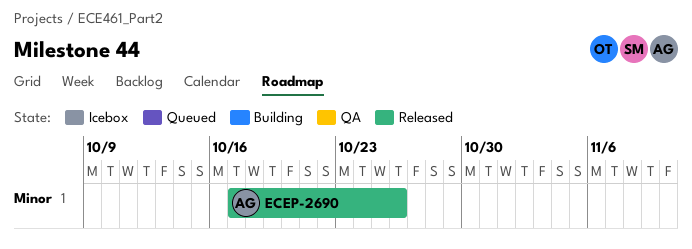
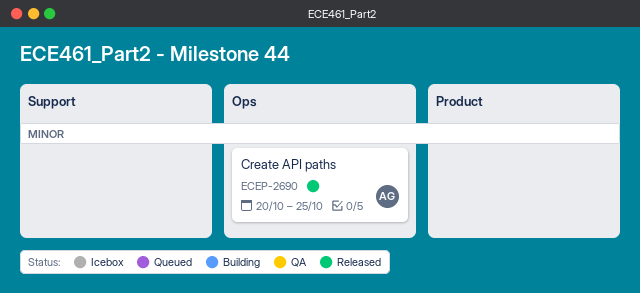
ECEP-2690, start: Oct 17 -> Oct 20
ECEP-2690, due: Oct 26 -> Oct 25

